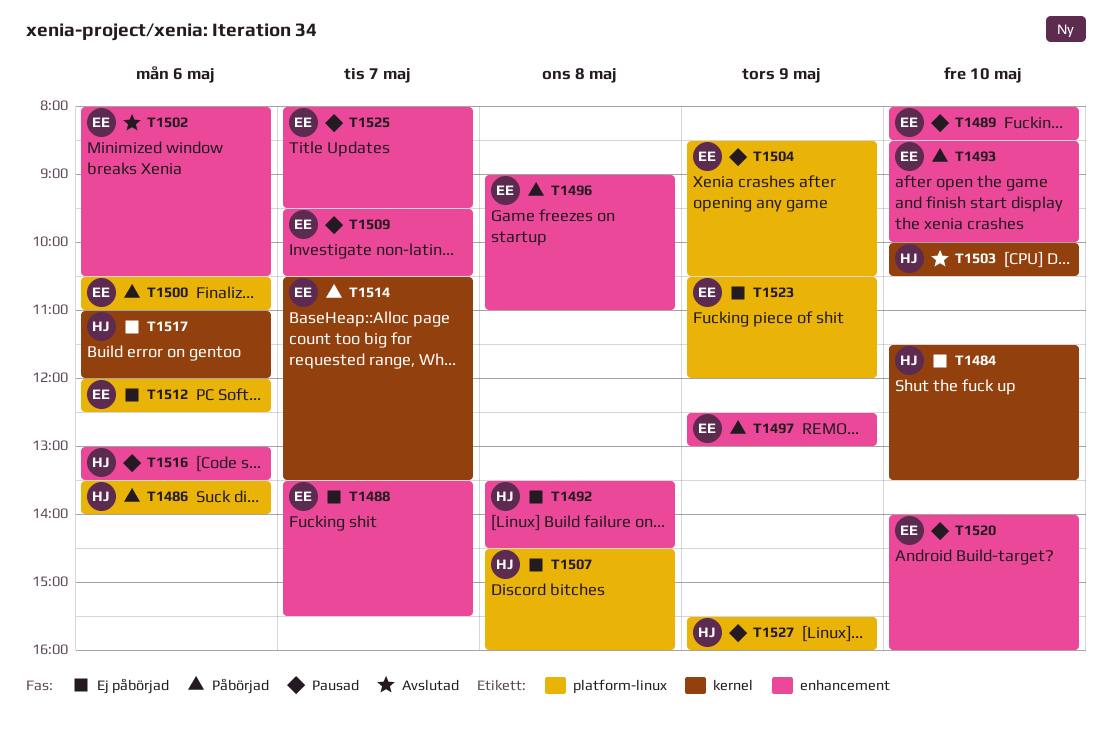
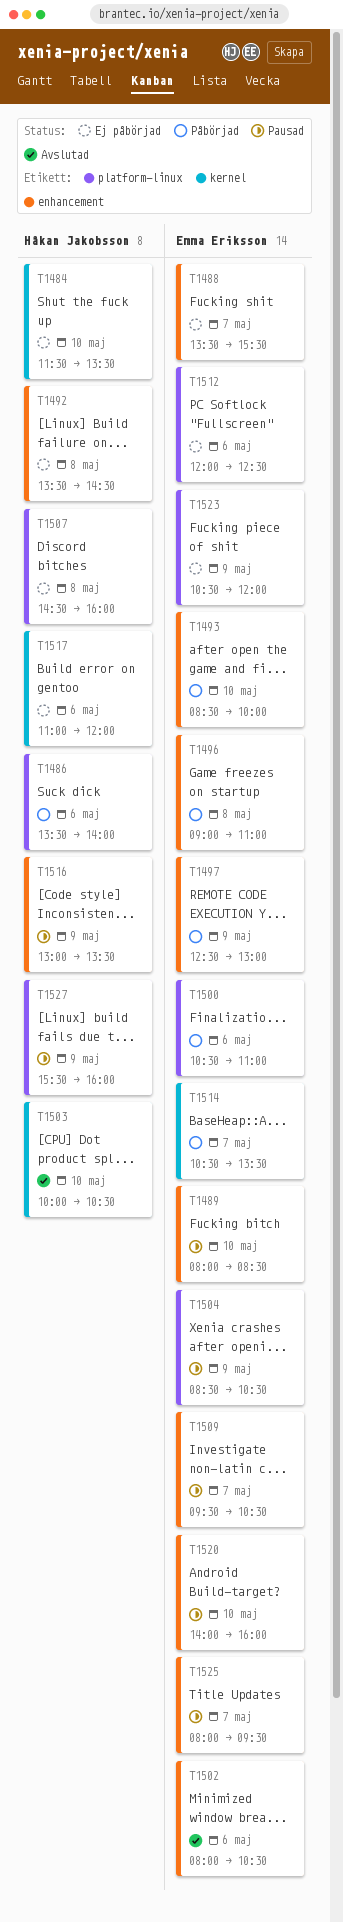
T1516, day: May 6 -> May 9

